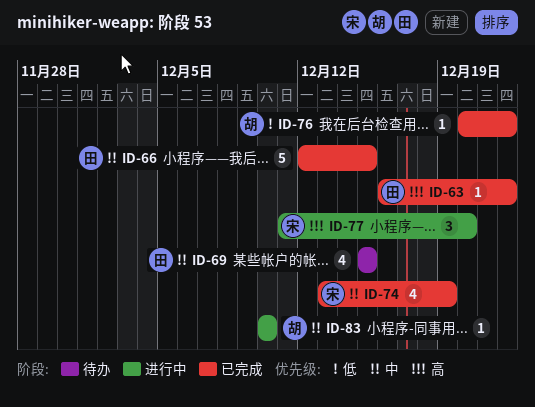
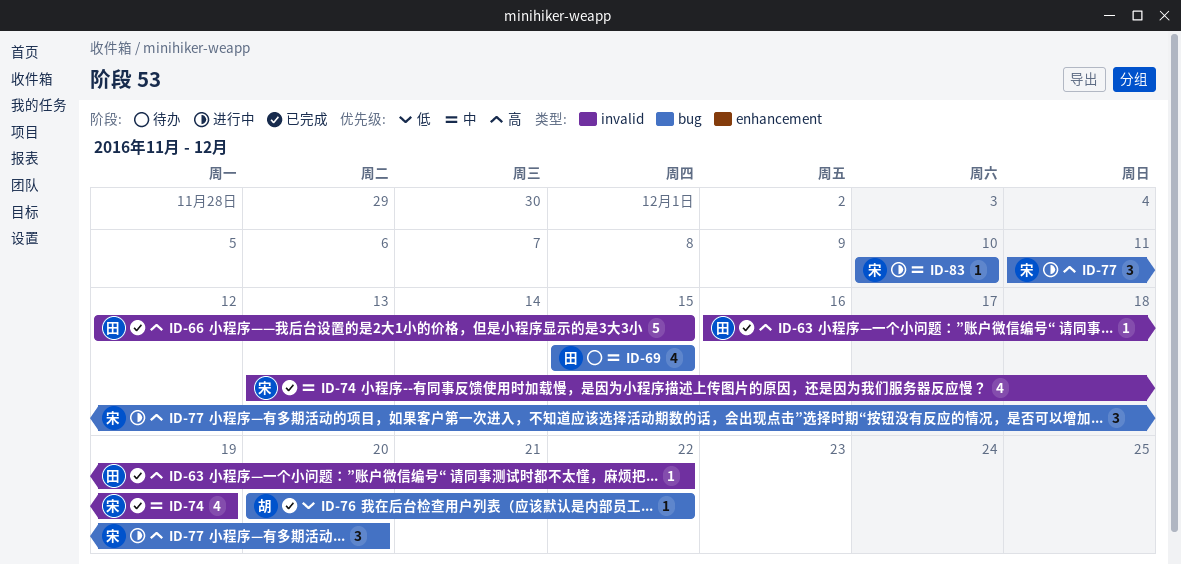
ID-66, priority: 中 -> 高
ID-83, owner: 胡 -> 宋

